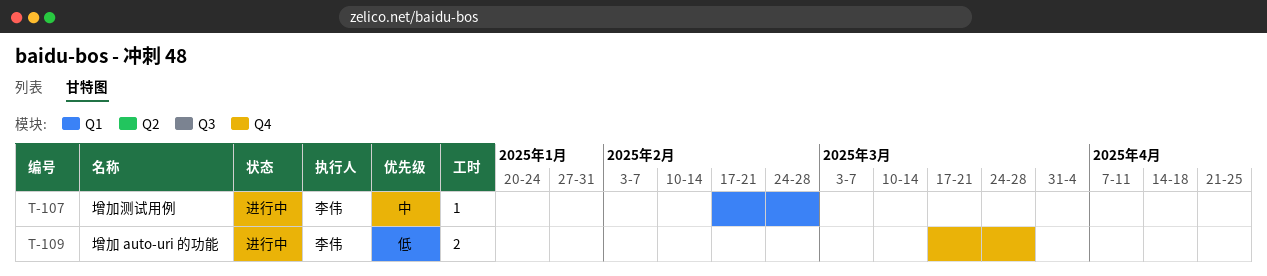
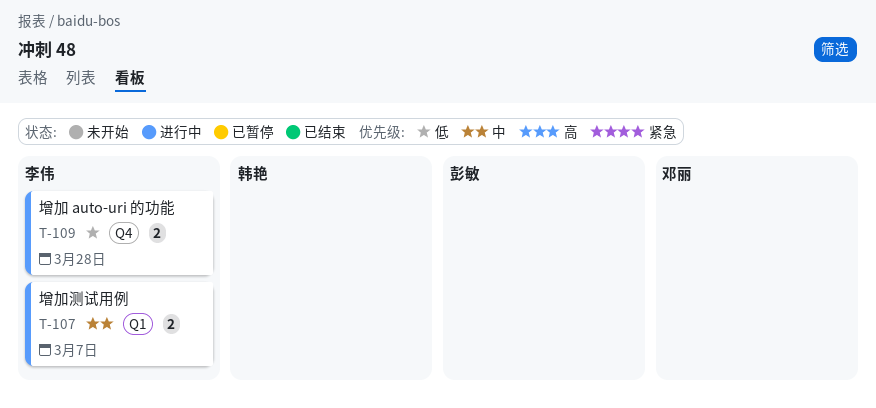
T-107, estimate: 1 -> 2
T-107, due: Feb 28 -> Mar 7

